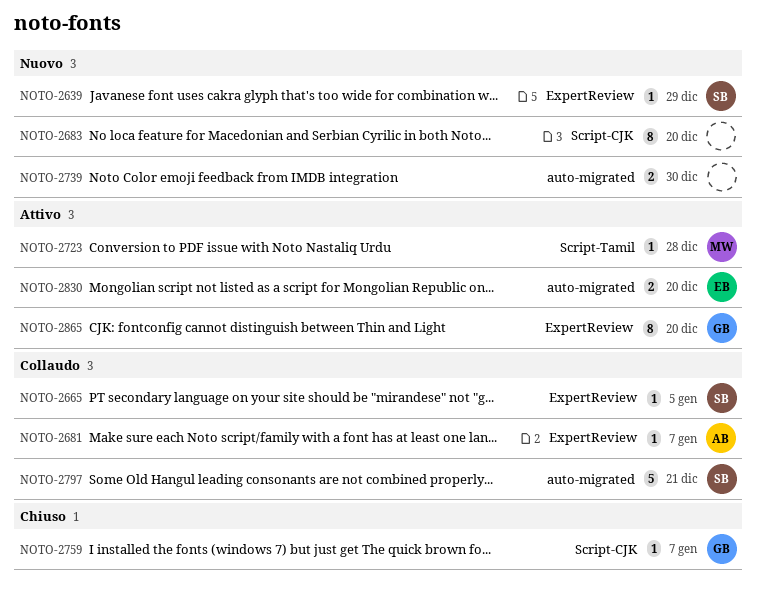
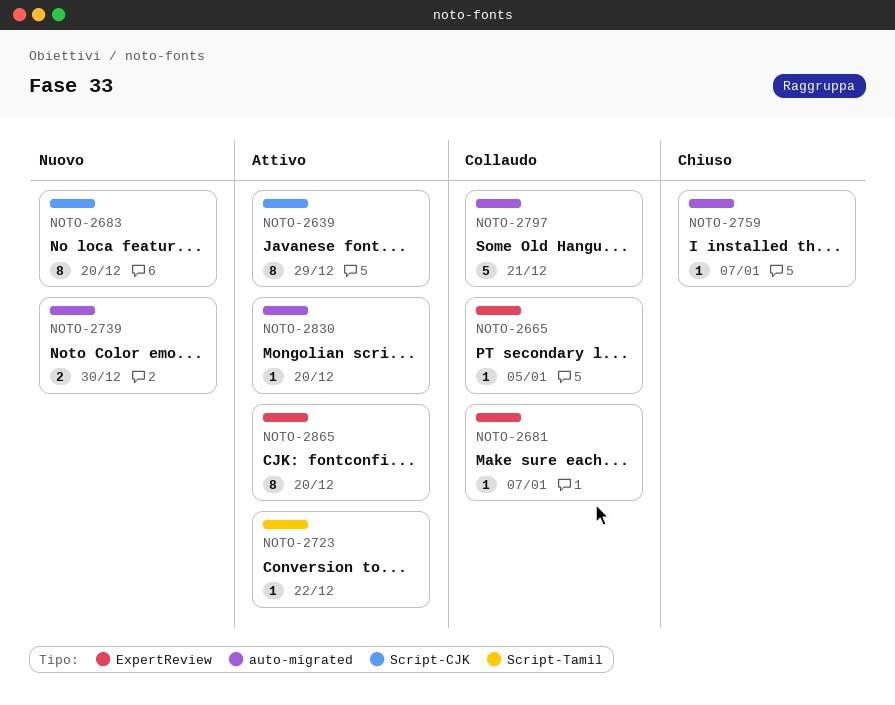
NOTO-2639, status: Nuovo -> Attivo
NOTO-2639, label: ExpertReview -> Script-CJK
NOTO-2639, estimate: 1 -> 8
NOTO-2723, due: Dec 28 -> Dec 22
NOTO-2759, label: Script-CJK -> auto-migrated
NOTO-2830, estimate: 2 -> 1

